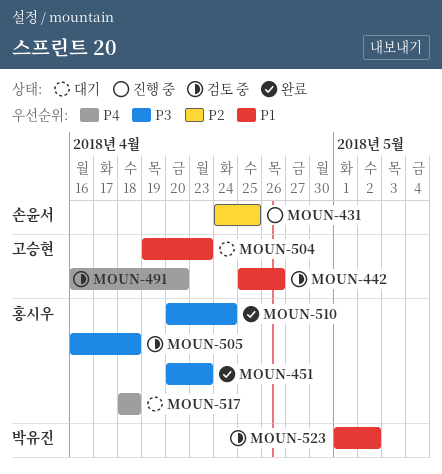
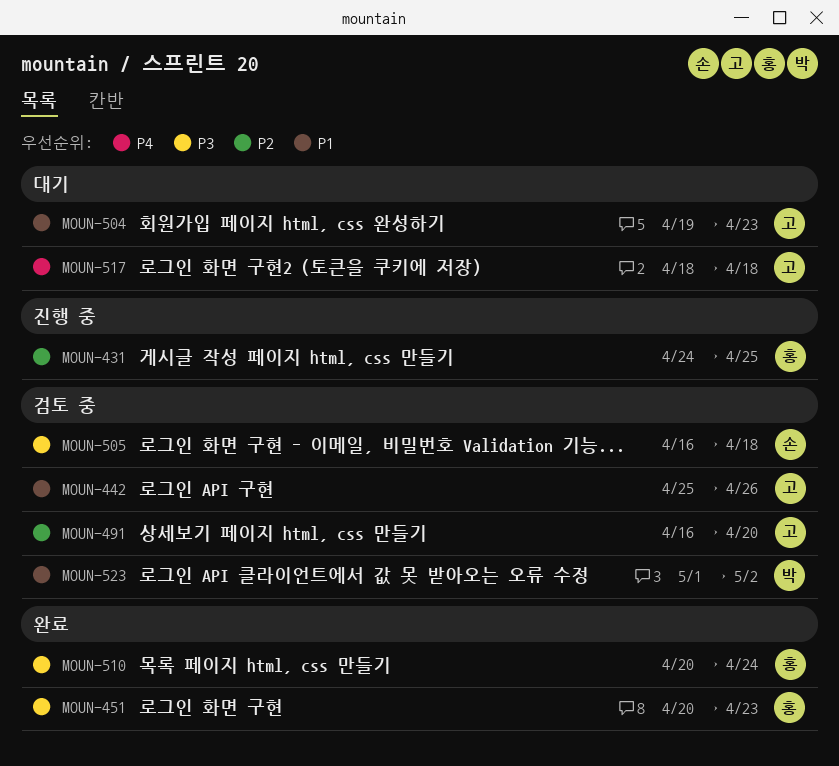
MOUN-431, owner: 손윤서 -> 홍시우
MOUN-491, priority: P4 -> P2
MOUN-505, owner: 홍시우 -> 손윤서
MOUN-517, owner: 홍시우 -> 고승현

